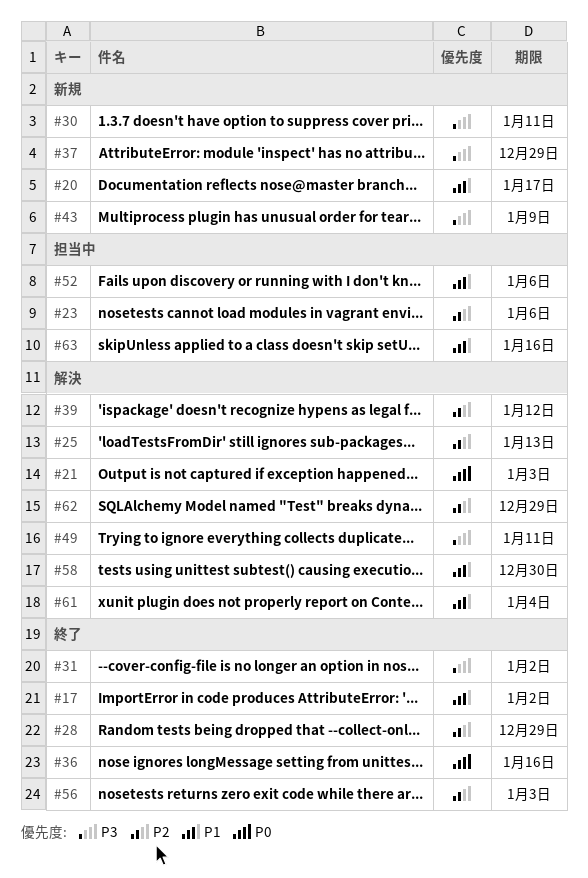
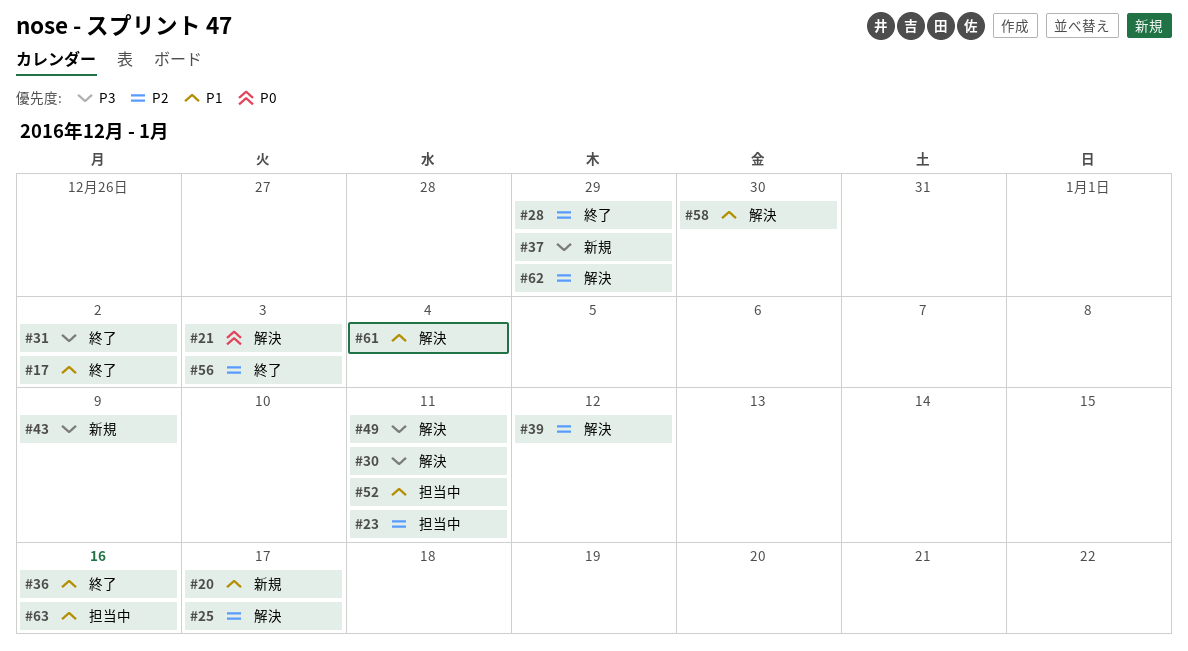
#23, due: Jan 6 -> Jan 11
#25, due: Jan 13 -> Jan 17
#30, status: 新規 -> 解決
#36, priority: P0 -> P1
#52, due: Jan 6 -> Jan 11

